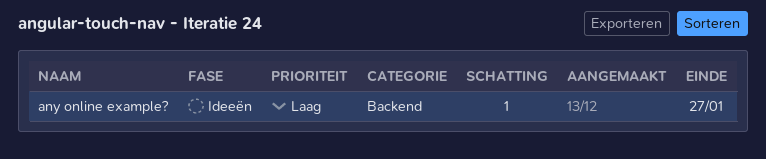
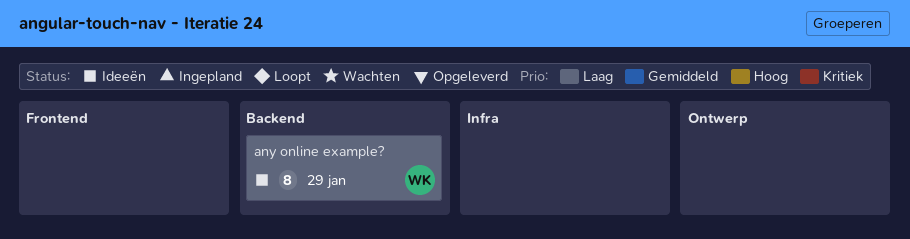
any online example?, estimate: 1 -> 8
any online example?, due: Jan 27 -> Jan 29

